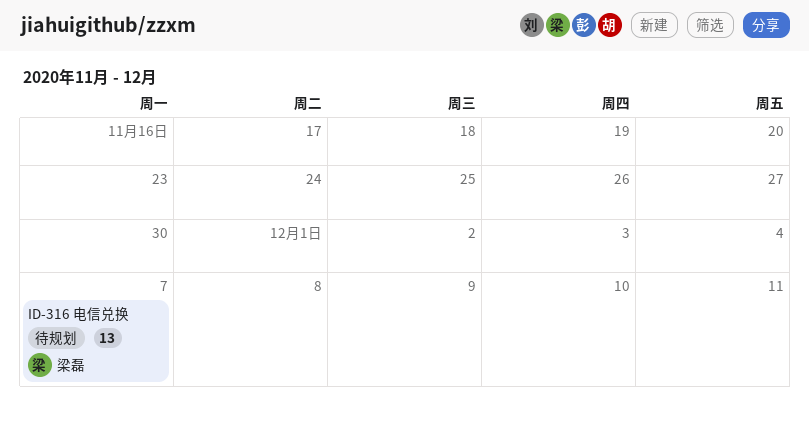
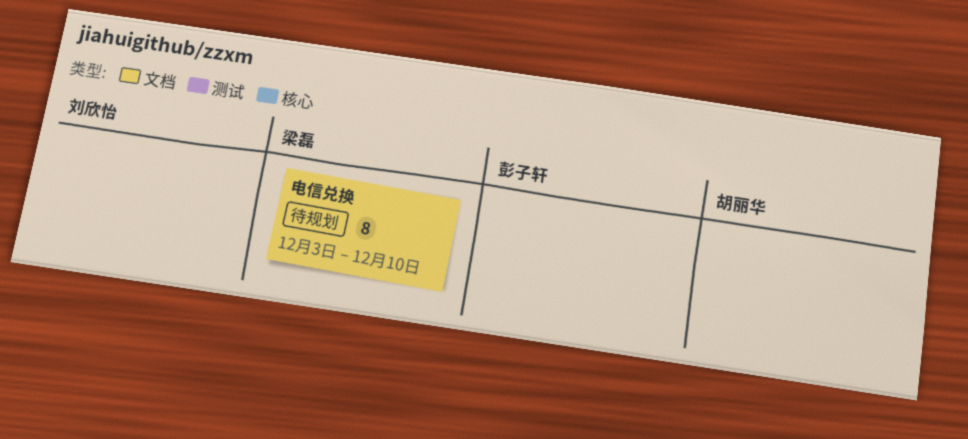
电信兑换, estimate: 13 -> 8
电信兑换, due: Dec 7 -> Dec 10

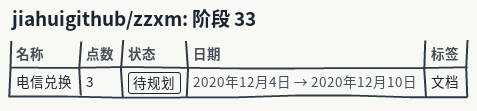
电信兑换, estimate: 8 -> 3
电信兑换, start: Dec 3 -> Dec 4

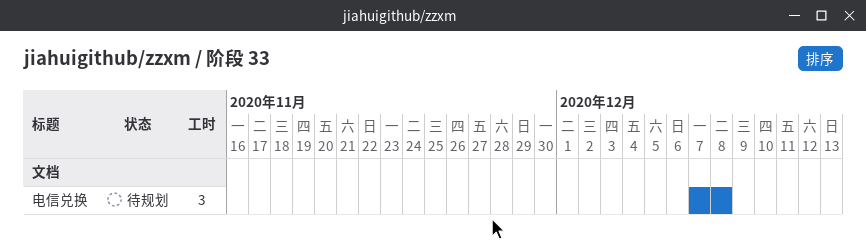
电信兑换, start: Dec 4 -> Dec 7
电信兑换, due: Dec 10 -> Dec 8

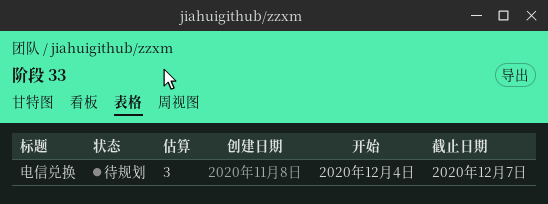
电信兑换, start: Dec 7 -> Dec 4
电信兑换, due: Dec 8 -> Dec 7

